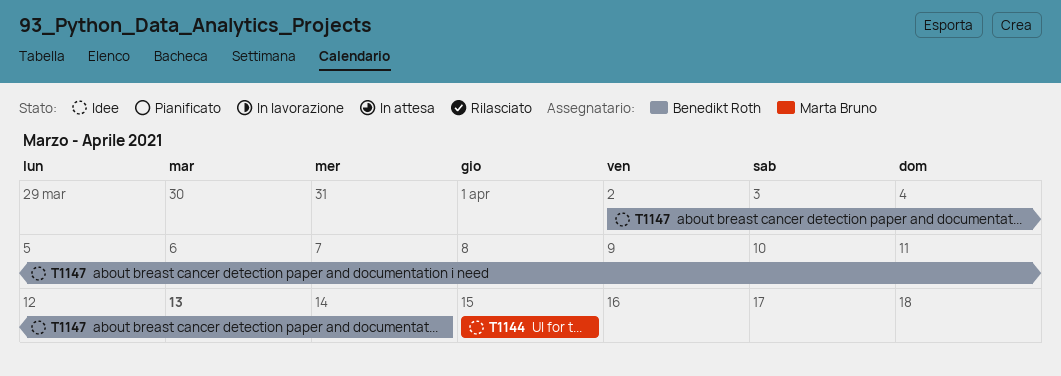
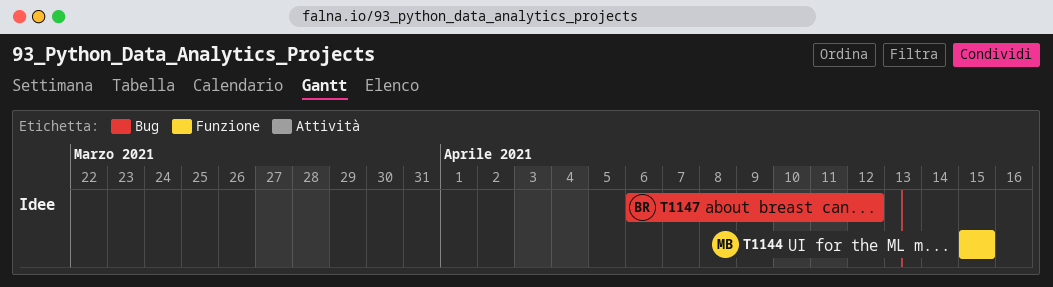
T1147, start: Apr 2 -> Apr 6
T1147, due: Apr 14 -> Apr 12

